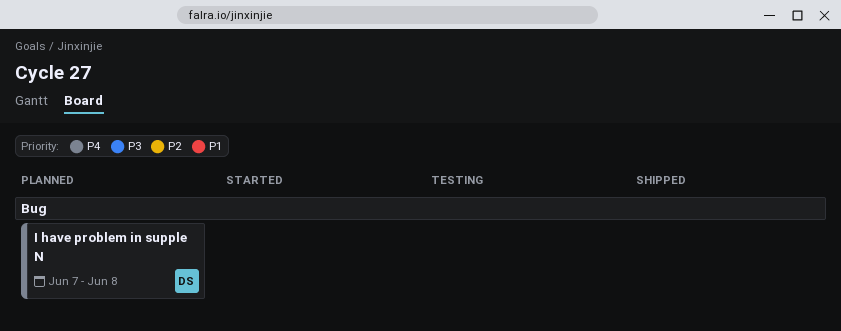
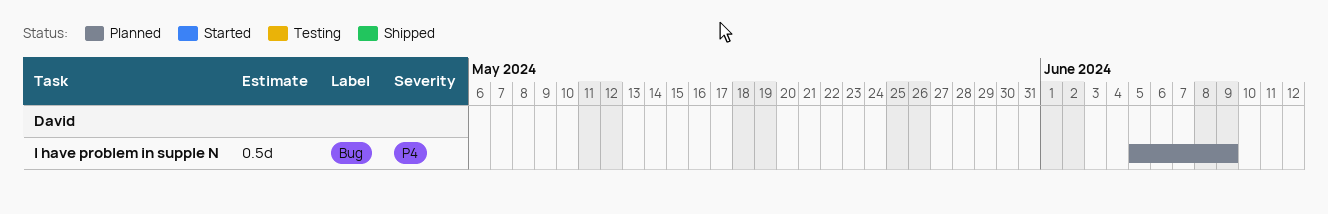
I have problem in supple N, start: Jun 7 -> Jun 5
I have problem in supple N, due: Jun 8 -> Jun 9

